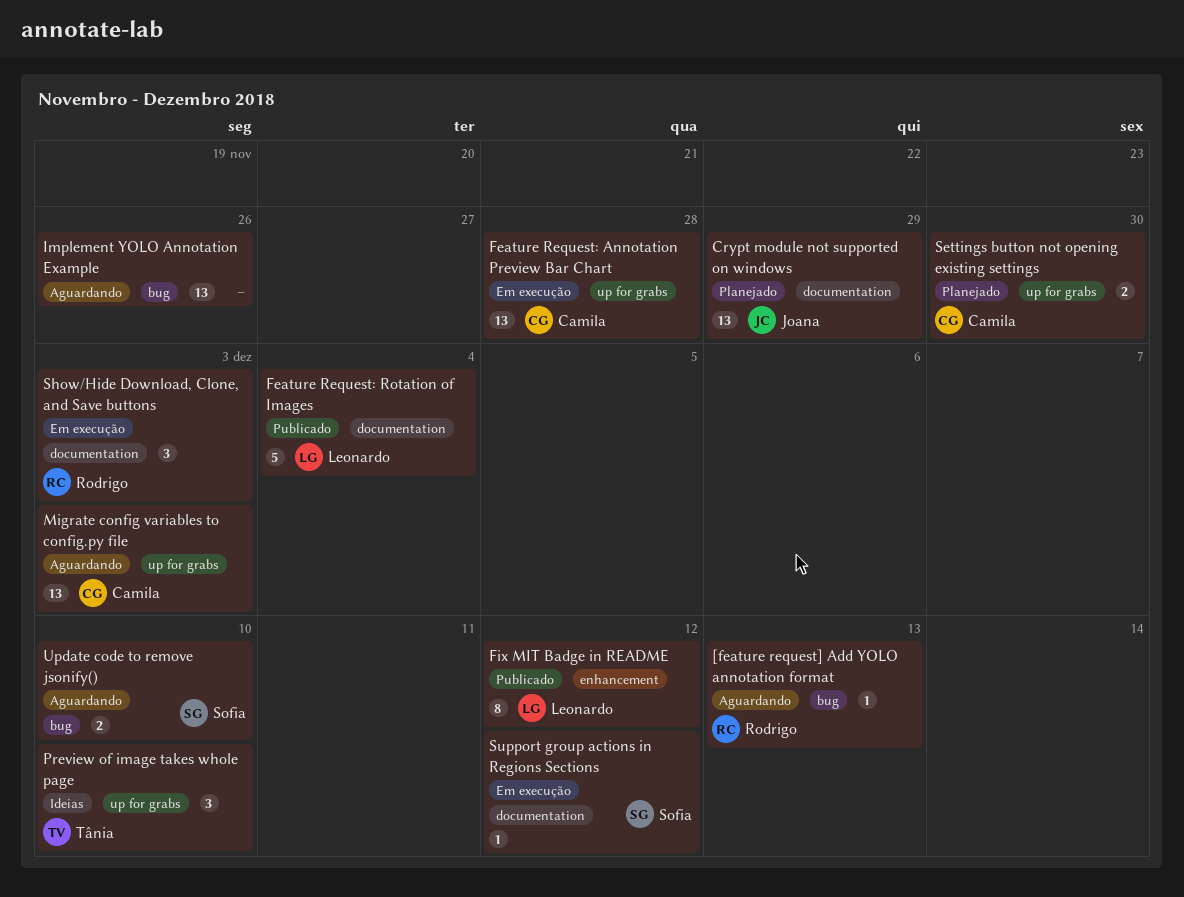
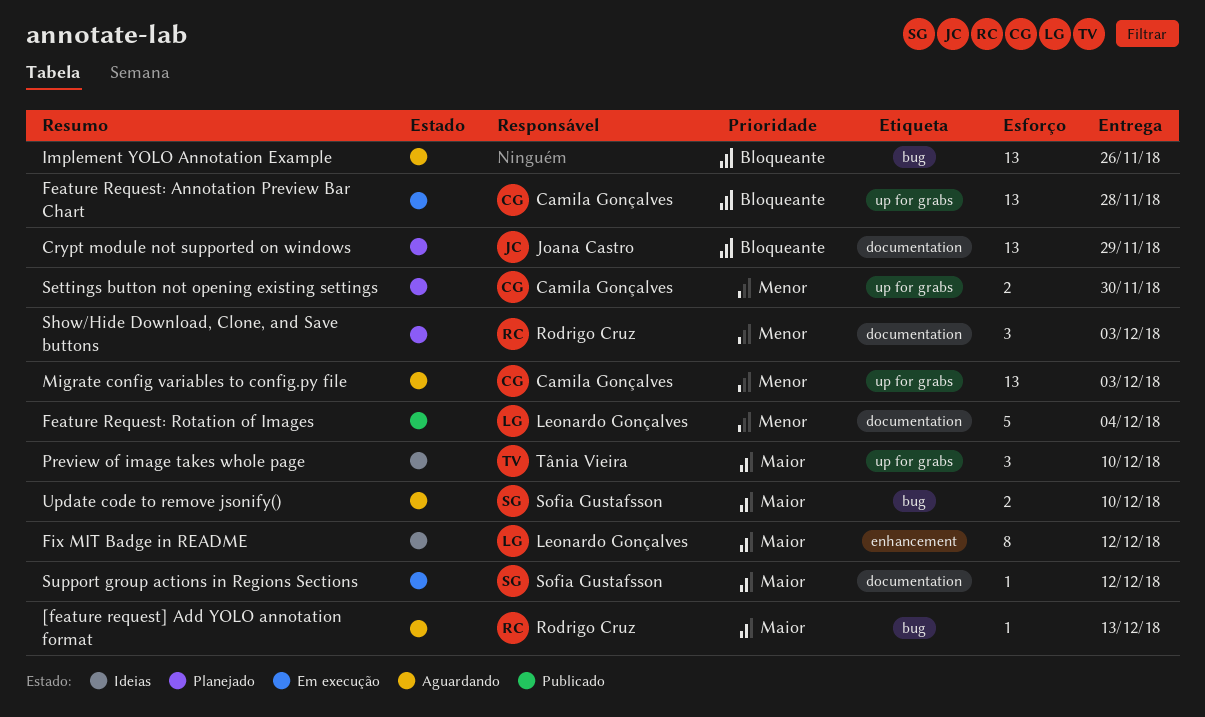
Fix MIT Badge in README, status: Publicado -> Ideias
Show/Hide Download, Clone, and Save buttons, status: Em execução -> Planejado

